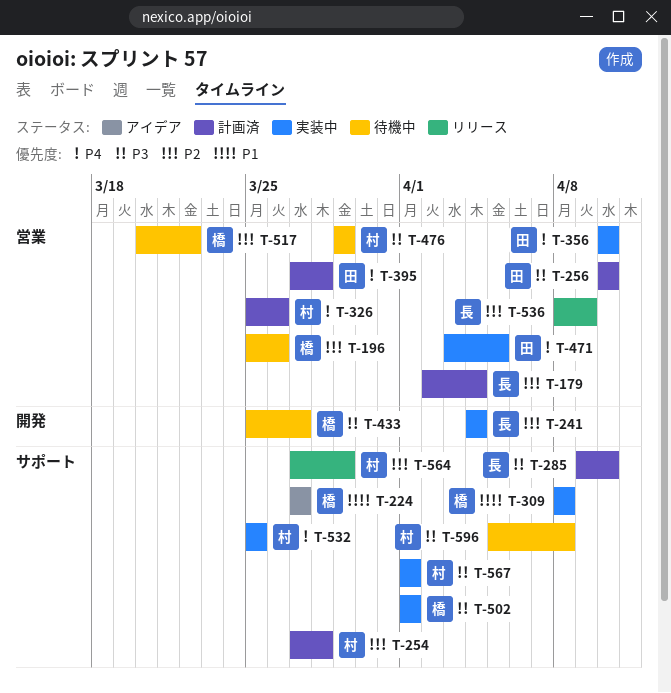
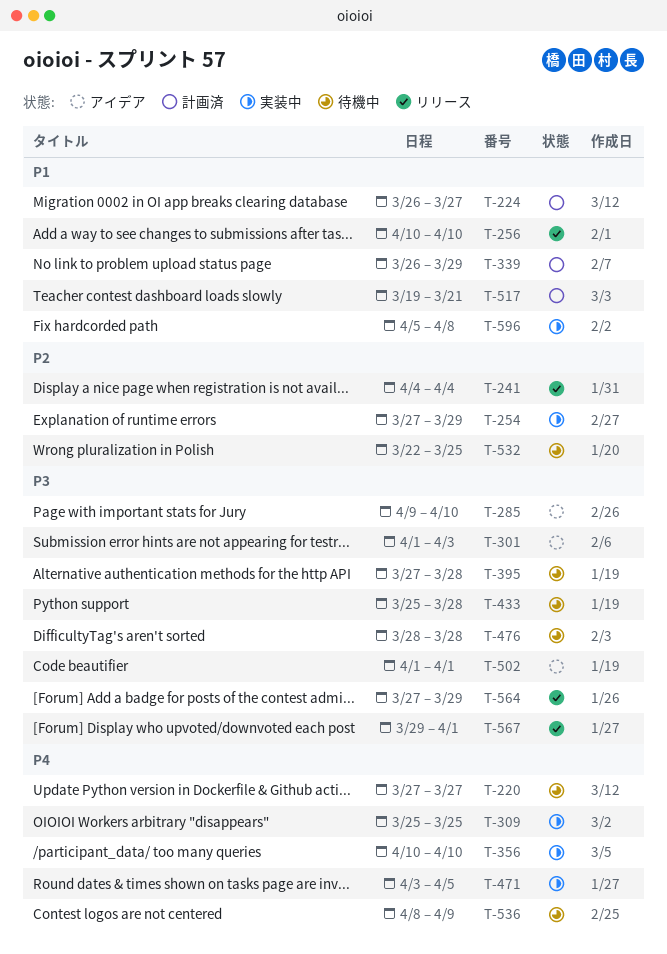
T-179: present -> none
T-196: present -> none
T-220: none -> present
T-224, status: アイデア -> 計画済
T-224, start: Mar 27 -> Mar 26
T-241, status: 実装中 -> リリース
T-254, status: 計画済 -> 実装中
T-254, due: Mar 28 -> Mar 29
T-256, status: 計画済 -> リリース
T-256, priority: P3 -> P1
T-285, status: 計画済 -> アイデア
T-301: none -> present
T-309, priority: P1 -> P4
T-309, start: Apr 8 -> Mar 25
T-309, due: Apr 8 -> Mar 25
T-326: present -> none
T-339: none -> present
T-395, status: 計画済 -> 待機中
T-395, priority: P4 -> P3
T-433, due: Mar 27 -> Mar 28
T-476, start: Mar 29 -> Mar 28
T-476, due: Mar 29 -> Mar 28
T-502, status: 実装中 -> アイデア
T-517, status: 待機中 -> 計画済
T-517, priority: P2 -> P1
T-517, start: Mar 20 -> Mar 19
T-517, due: Mar 22 -> Mar 21
T-532, status: 実装中 -> 待機中
T-532, priority: P4 -> P2
T-532, start: Mar 25 -> Mar 22
T-536, status: リリース -> 待機中
T-536, priority: P2 -> P4
T-564, priority: P2 -> P3
T-567, status: 実装中 -> リリース
T-567, start: Apr 1 -> Mar 29
T-596, status: 待機中 -> 実装中
T-596, priority: P3 -> P1

